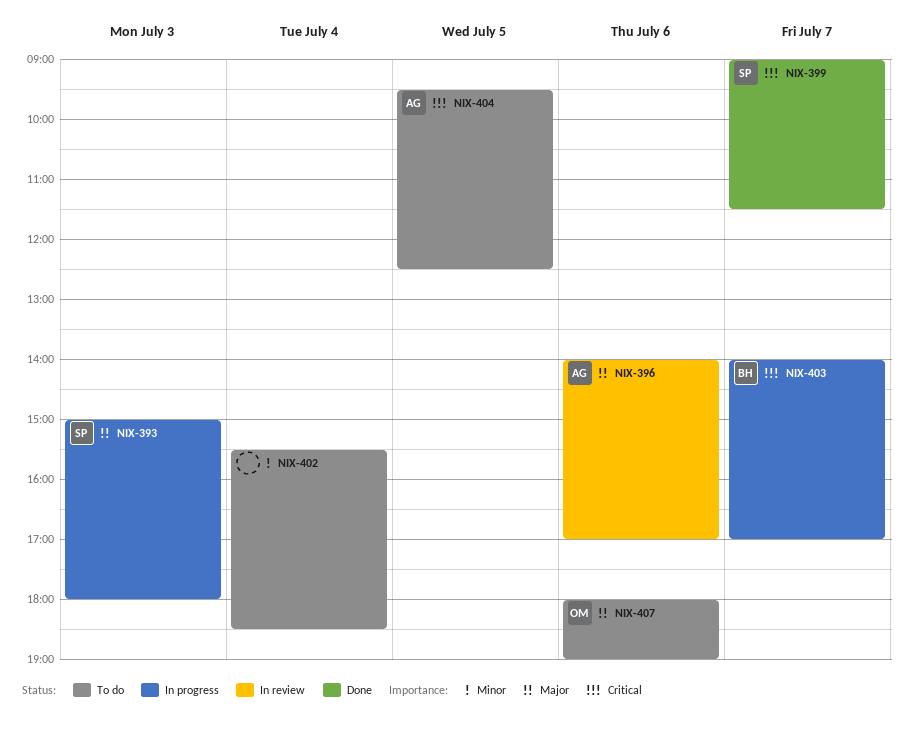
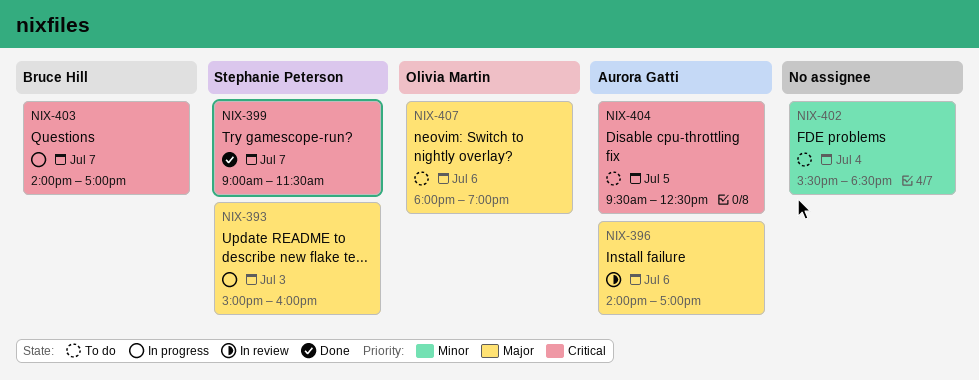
NIX-393, ends: 18:00 -> 16:00

